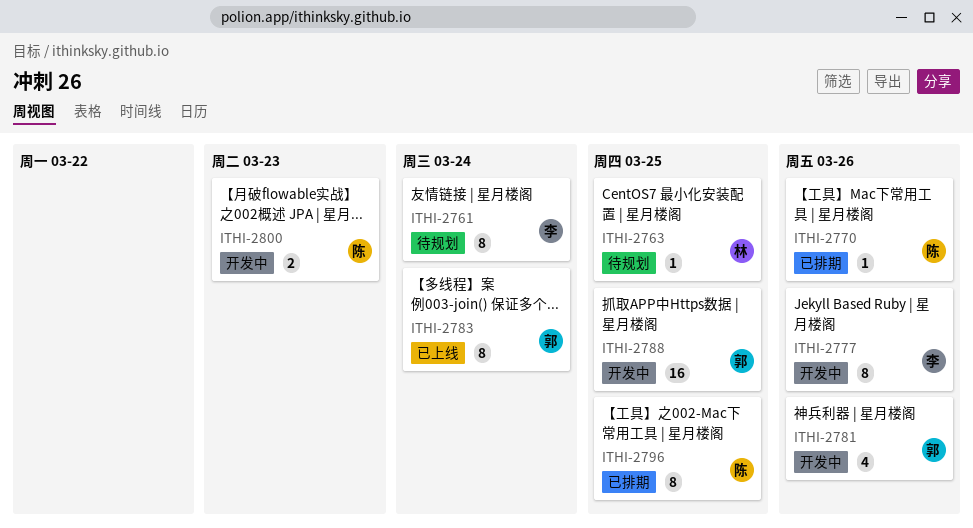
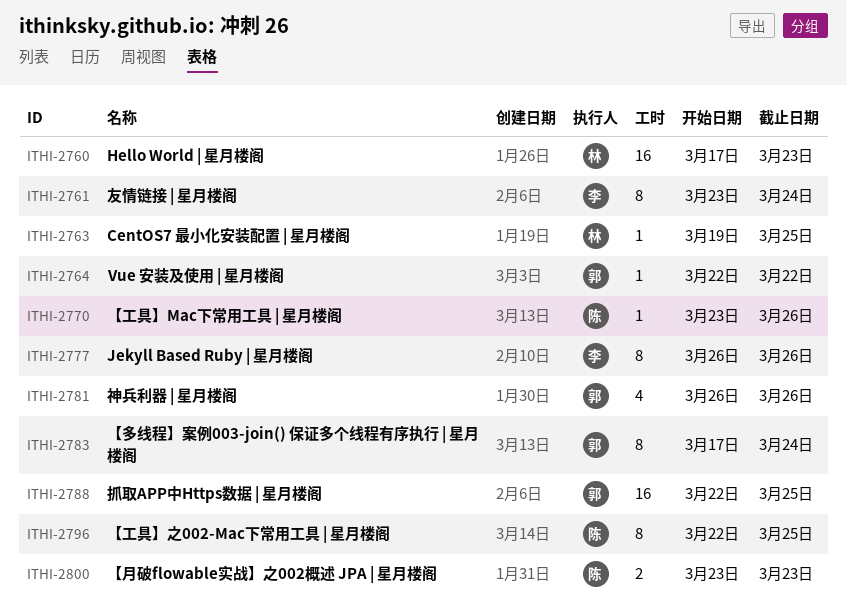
ITHI-2760: none -> present
ITHI-2764: none -> present

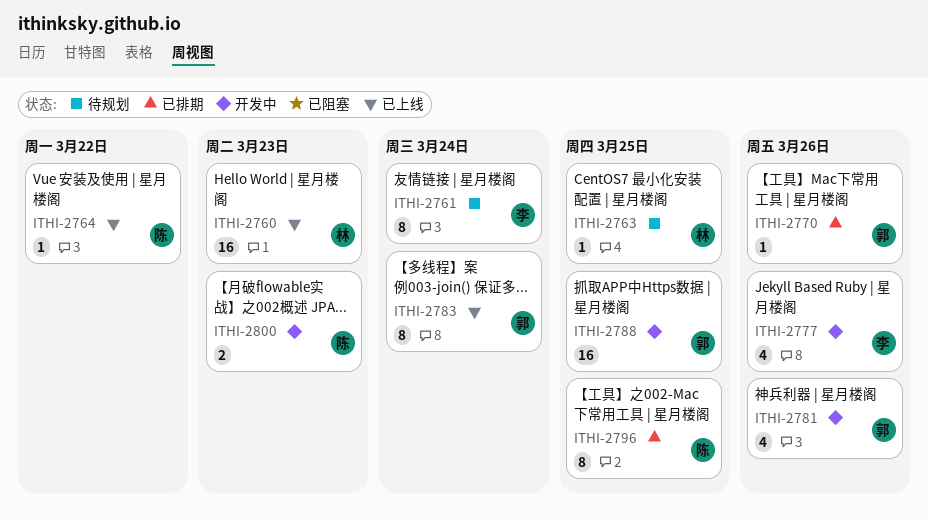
ITHI-2764, owner: 郭 -> 陈
ITHI-2770, owner: 陈 -> 郭
ITHI-2777, estimate: 8 -> 4

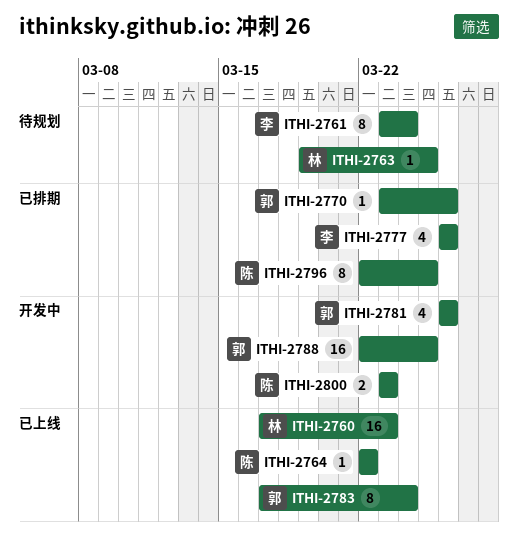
ITHI-2777, status: 开发中 -> 已排期

